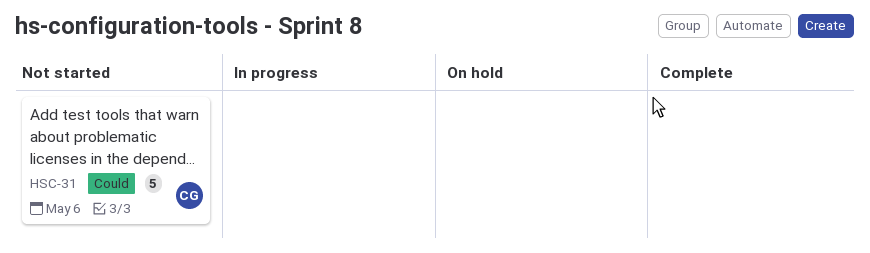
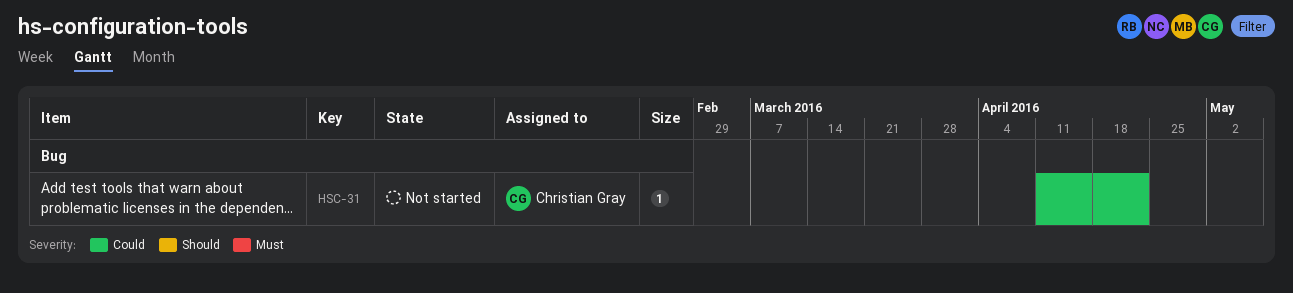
HSC-31, estimate: 5 -> 1
HSC-31, due: May 6 -> Apr 22

